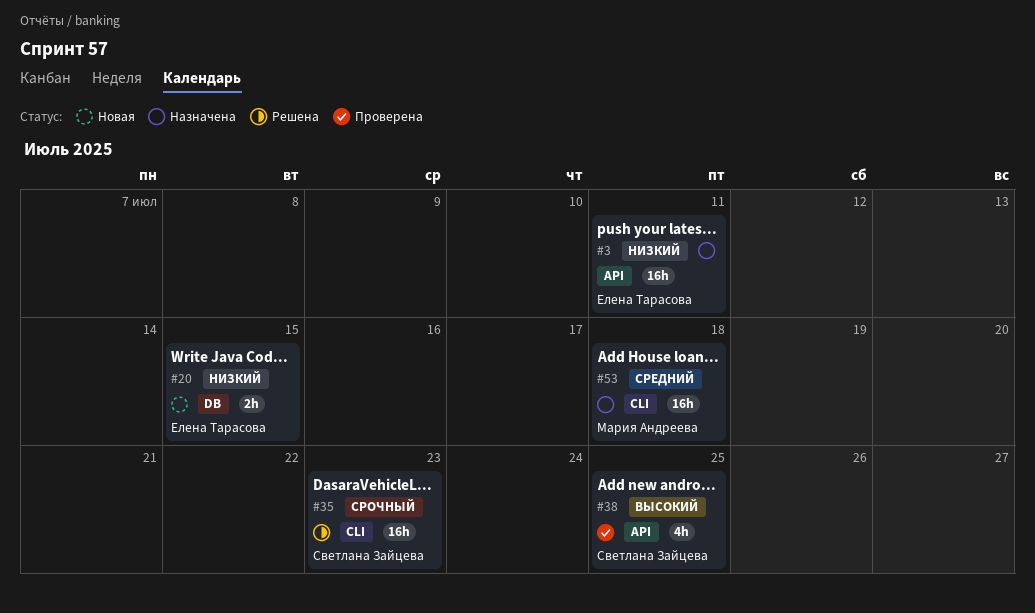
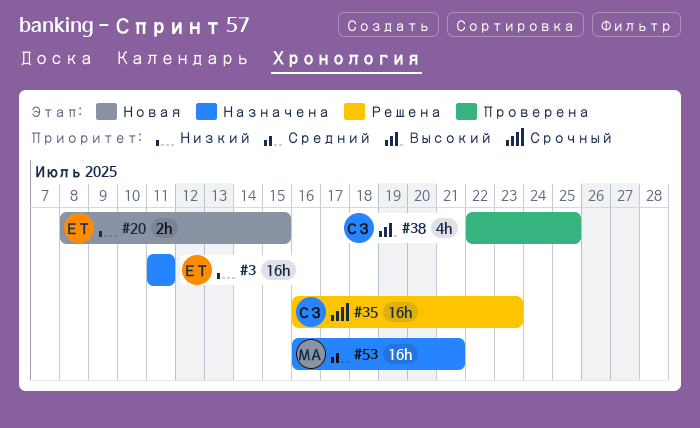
#53, due: Jul 18 -> Jul 21

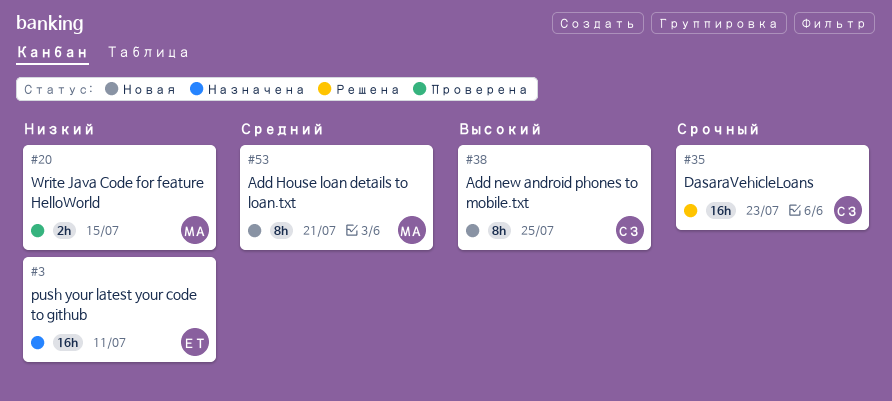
#20, status: Новая -> Проверена
#20, owner: ЕТ -> МА
#38, status: Проверена -> Новая
#38, estimate: 4h -> 8h
#53, status: Назначена -> Новая
#53, estimate: 16h -> 8h

